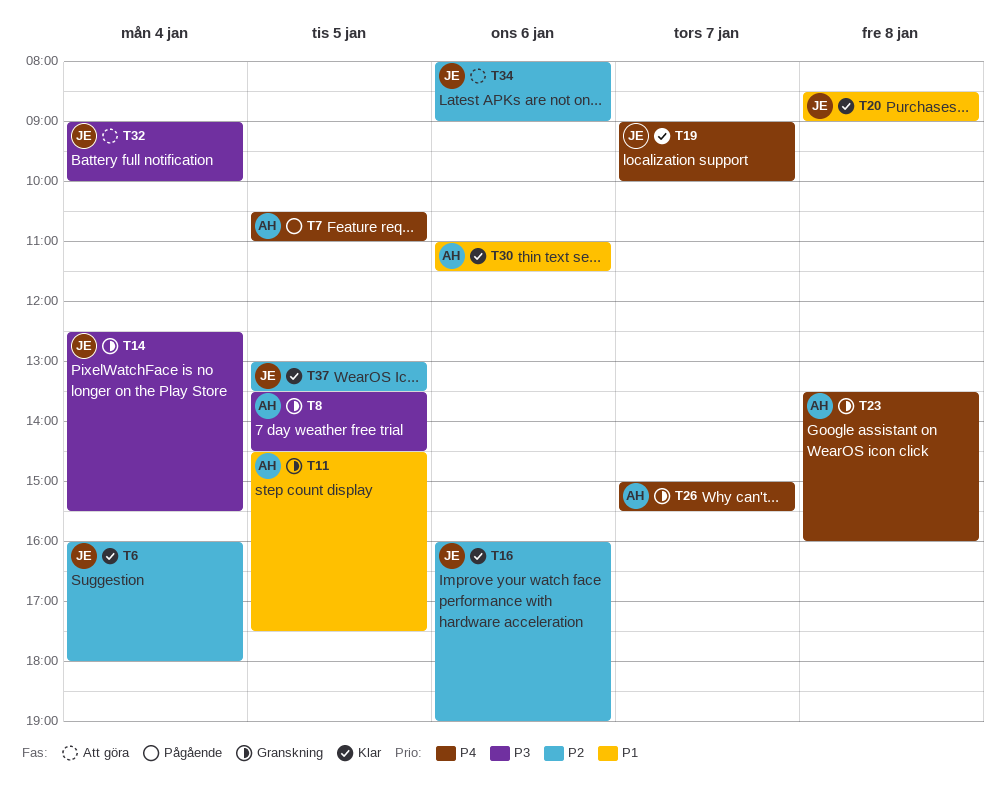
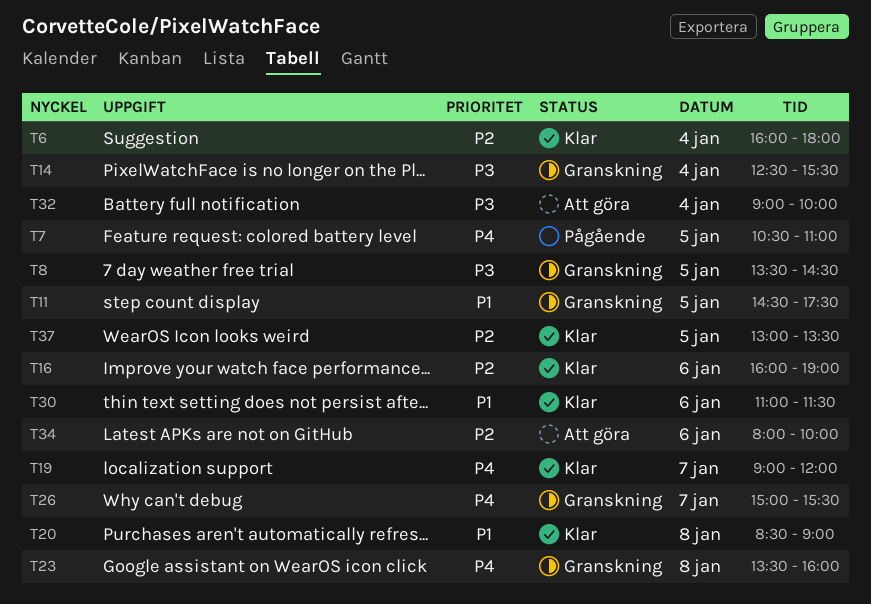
T19, ends: 10:00 -> 12:00
T34, ends: 09:00 -> 10:00

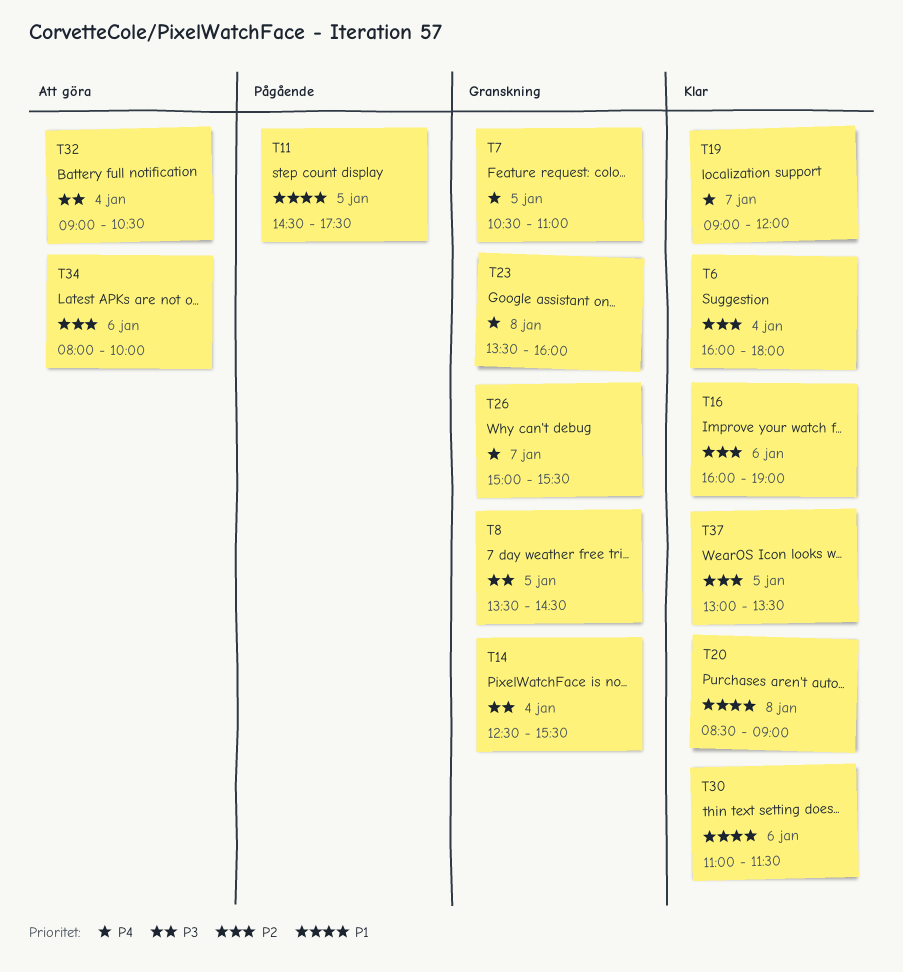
T7, status: Pågående -> Granskning
T11, status: Granskning -> Pågående
T32, ends: 10:00 -> 10:30

